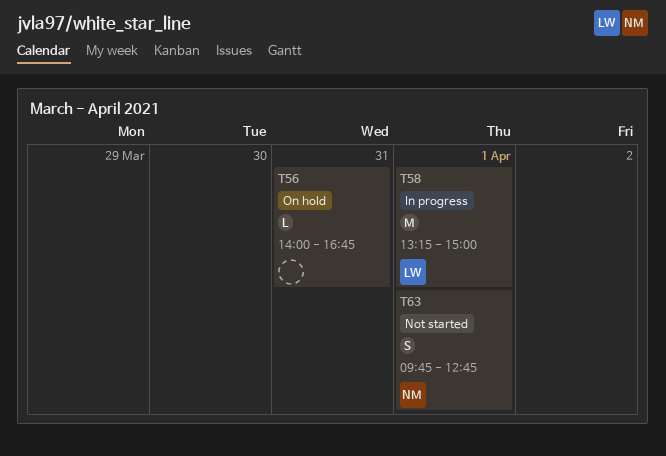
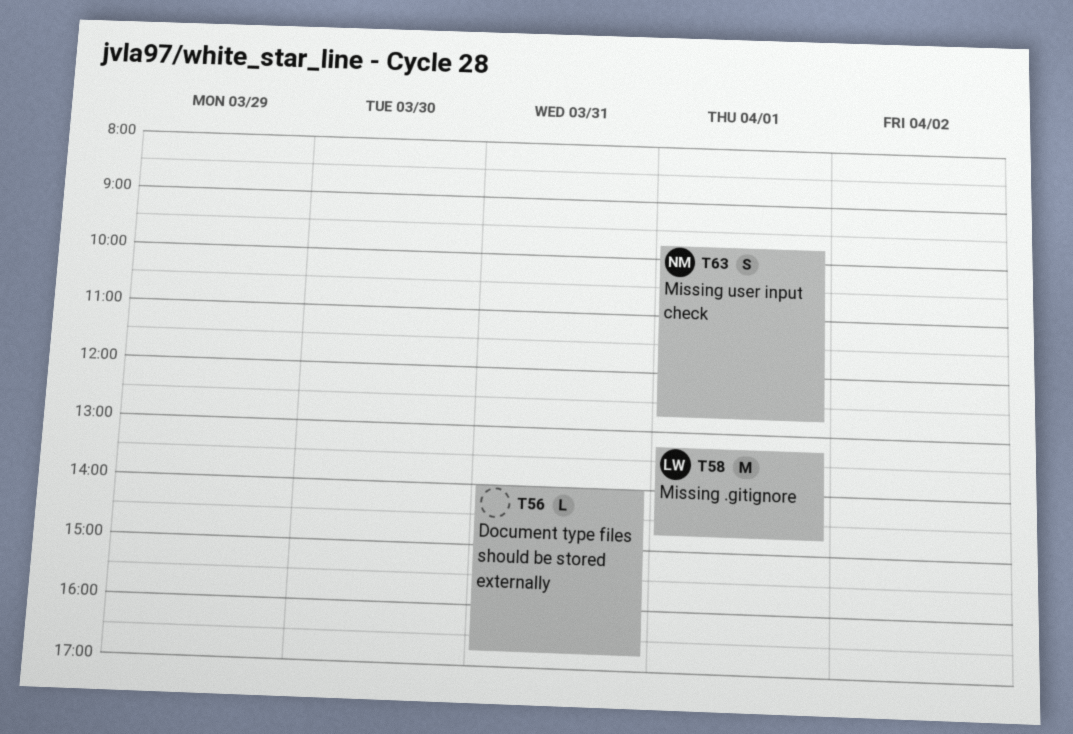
T58, ends: 15:00 -> 14:45

